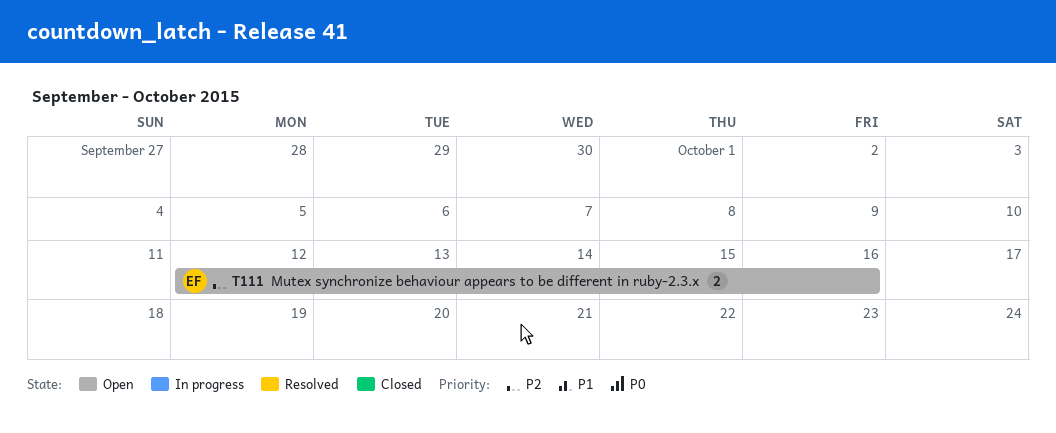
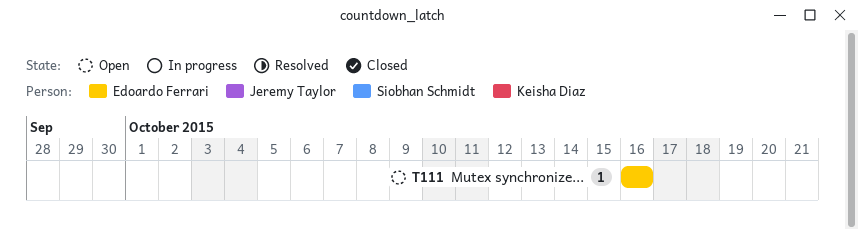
T111, estimate: 2 -> 1
T111, start: Oct 12 -> Oct 16

